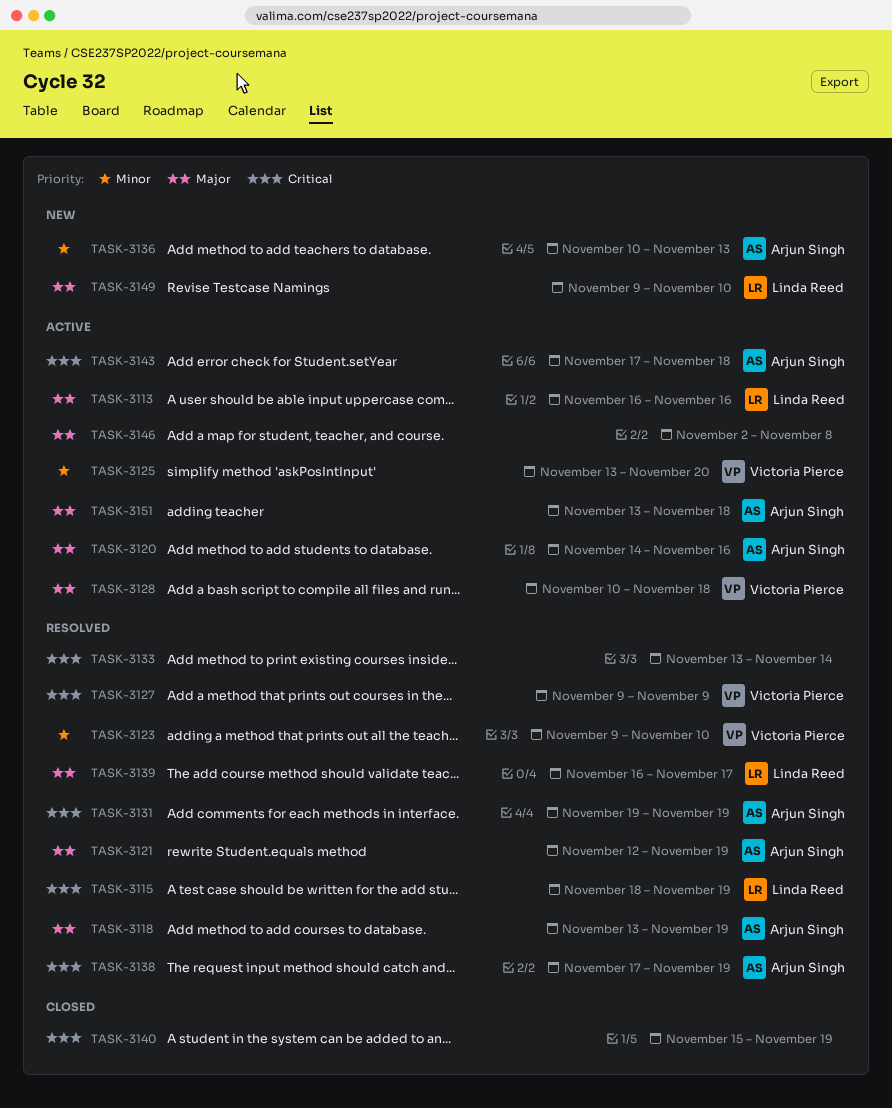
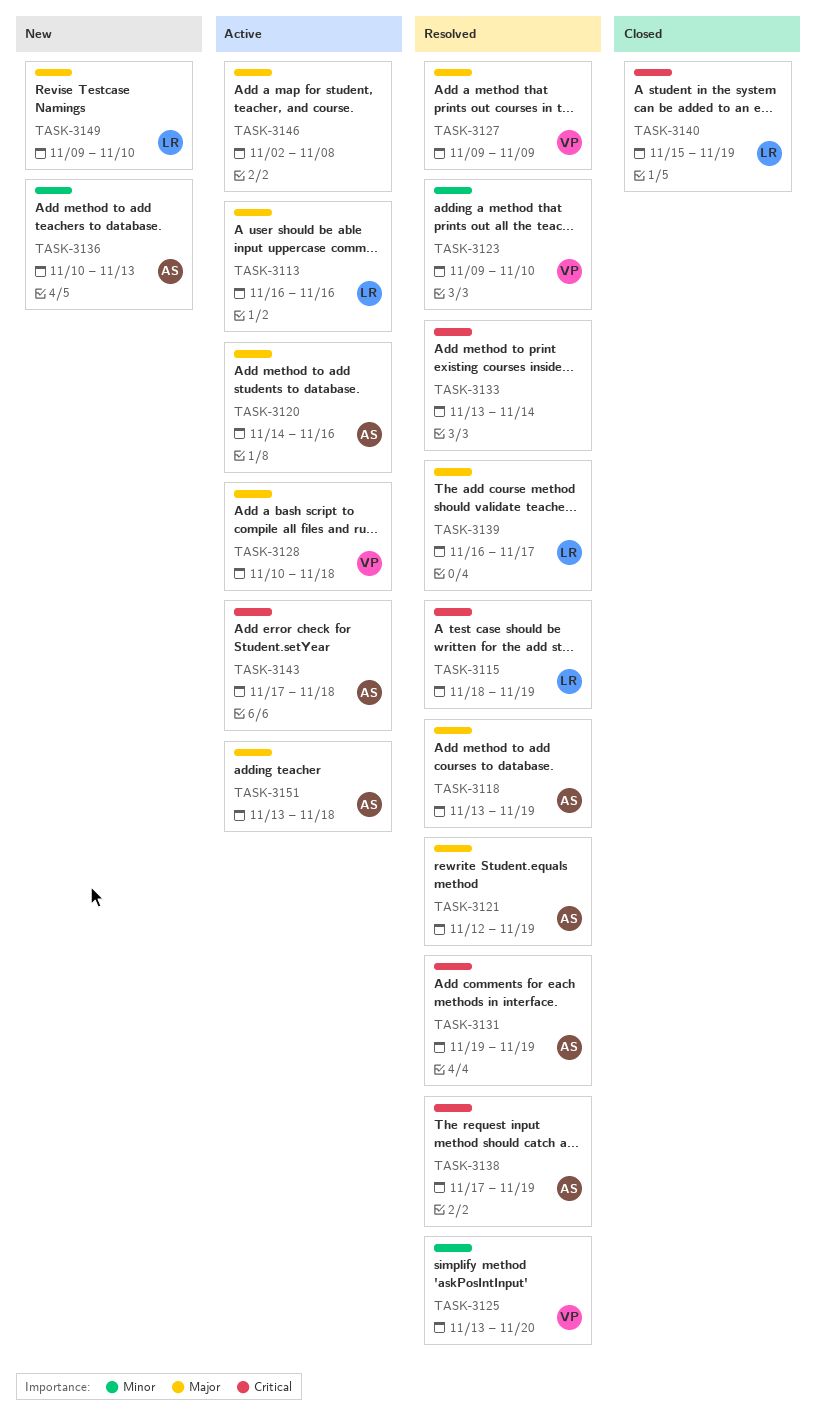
TASK-3125, status: Active -> Resolved
TASK-3127, priority: Critical -> Major
TASK-3140, owner: none -> Linda Reed

